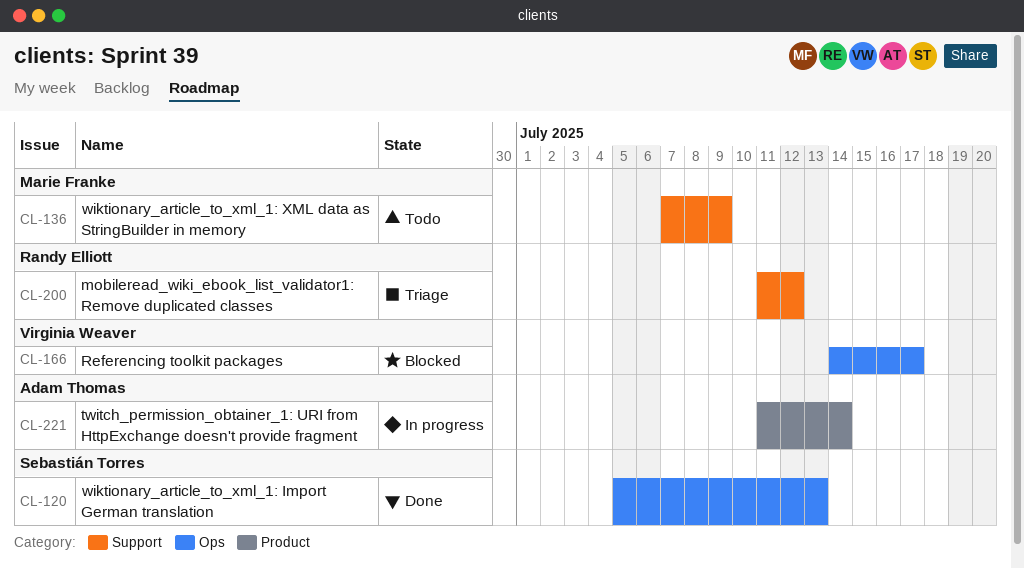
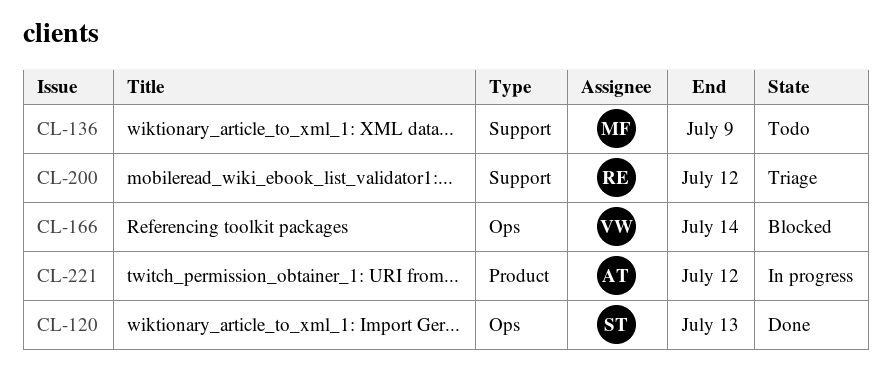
CL-166, due: Jul 17 -> Jul 14
CL-221, due: Jul 14 -> Jul 12

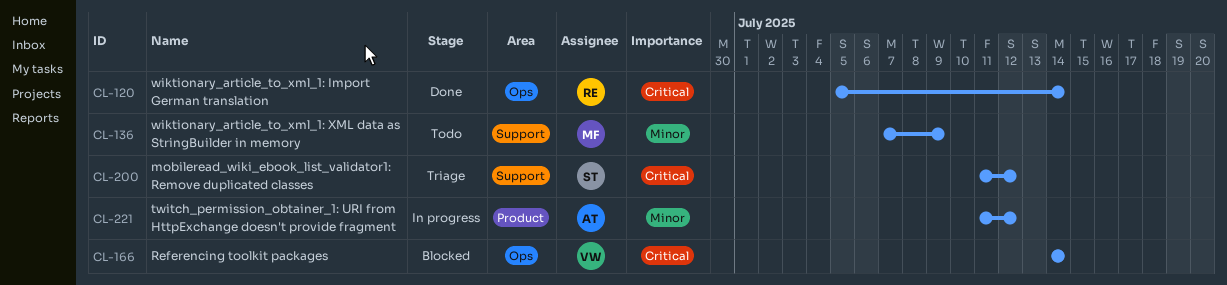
CL-120, owner: ST -> RE
CL-120, due: Jul 13 -> Jul 14
CL-200, owner: RE -> ST

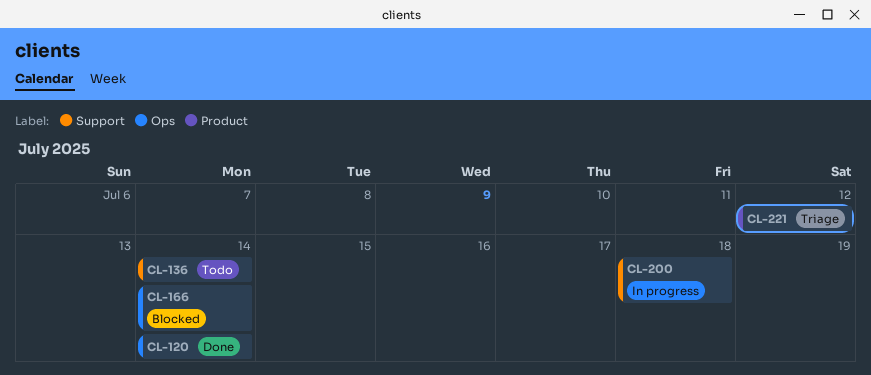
CL-136, due: Jul 9 -> Jul 14
CL-200, status: Triage -> In progress
CL-200, due: Jul 12 -> Jul 18
CL-221, status: In progress -> Triage

